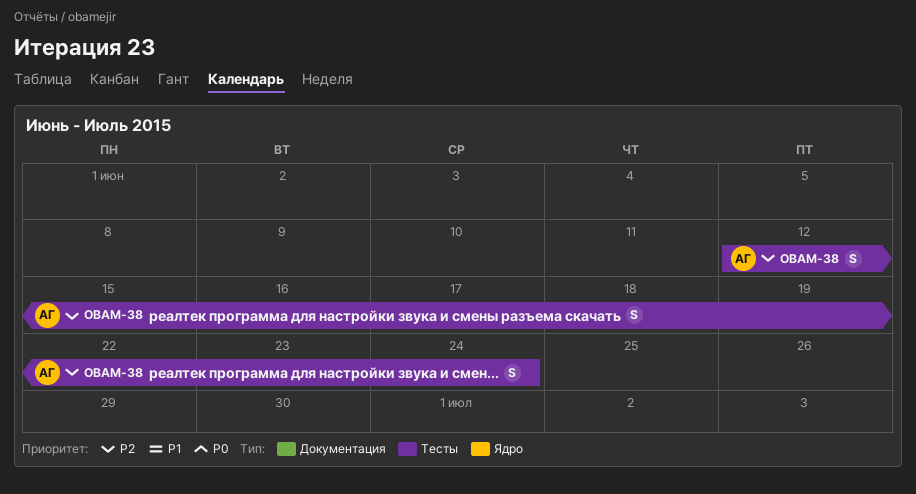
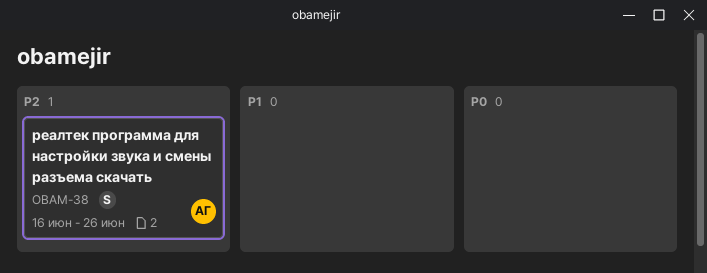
OBAM-38, start: Jun 12 -> Jun 16
OBAM-38, due: Jun 24 -> Jun 26

